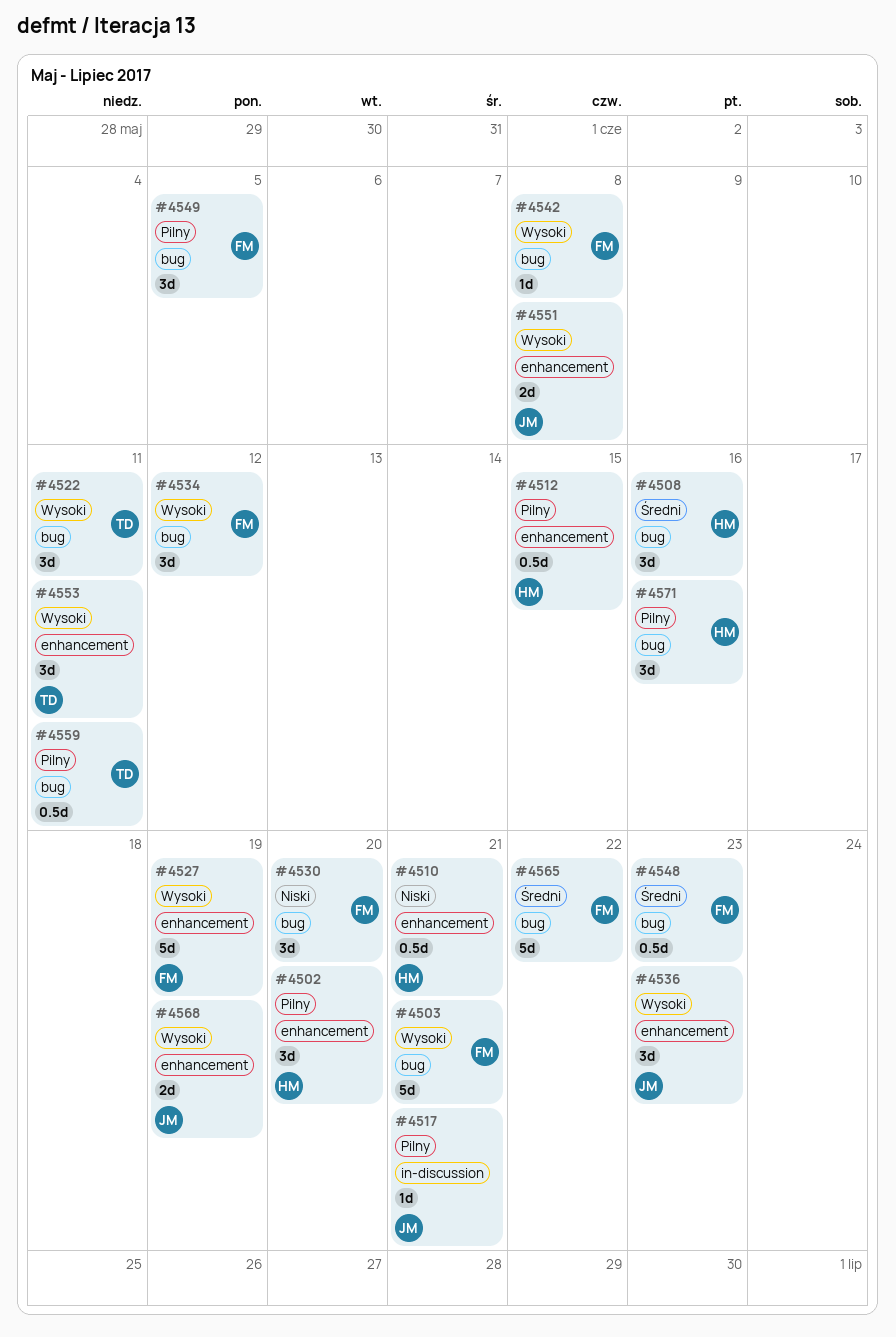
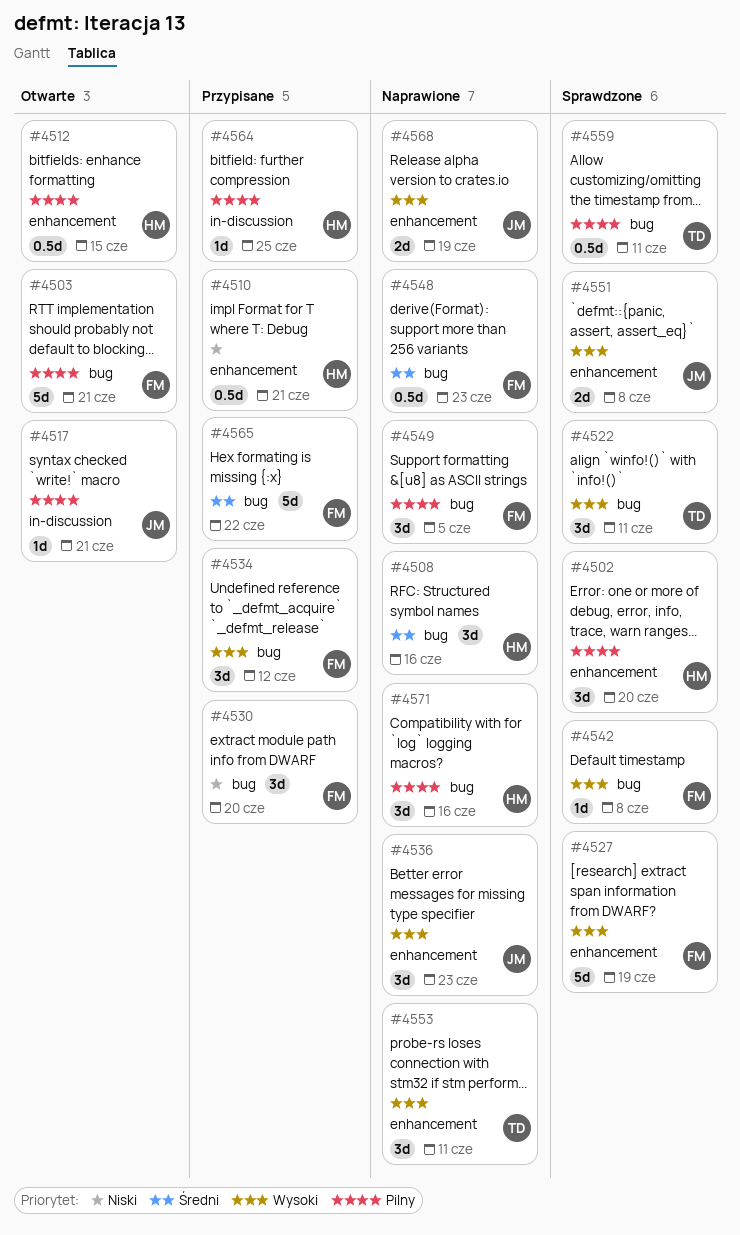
#4503, priority: Wysoki -> Pilny
#4564: none -> present

